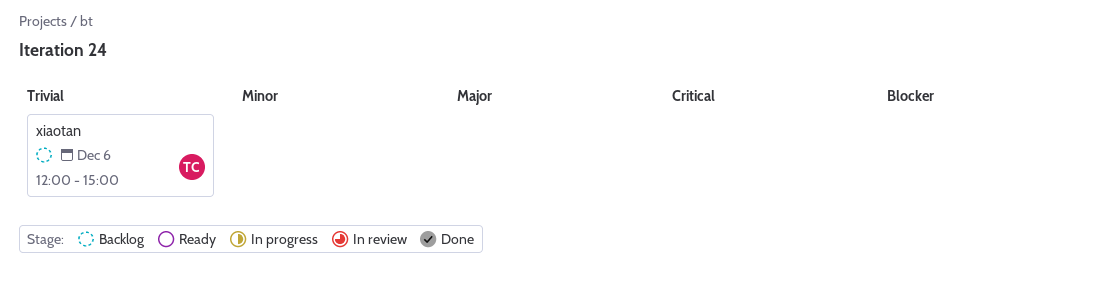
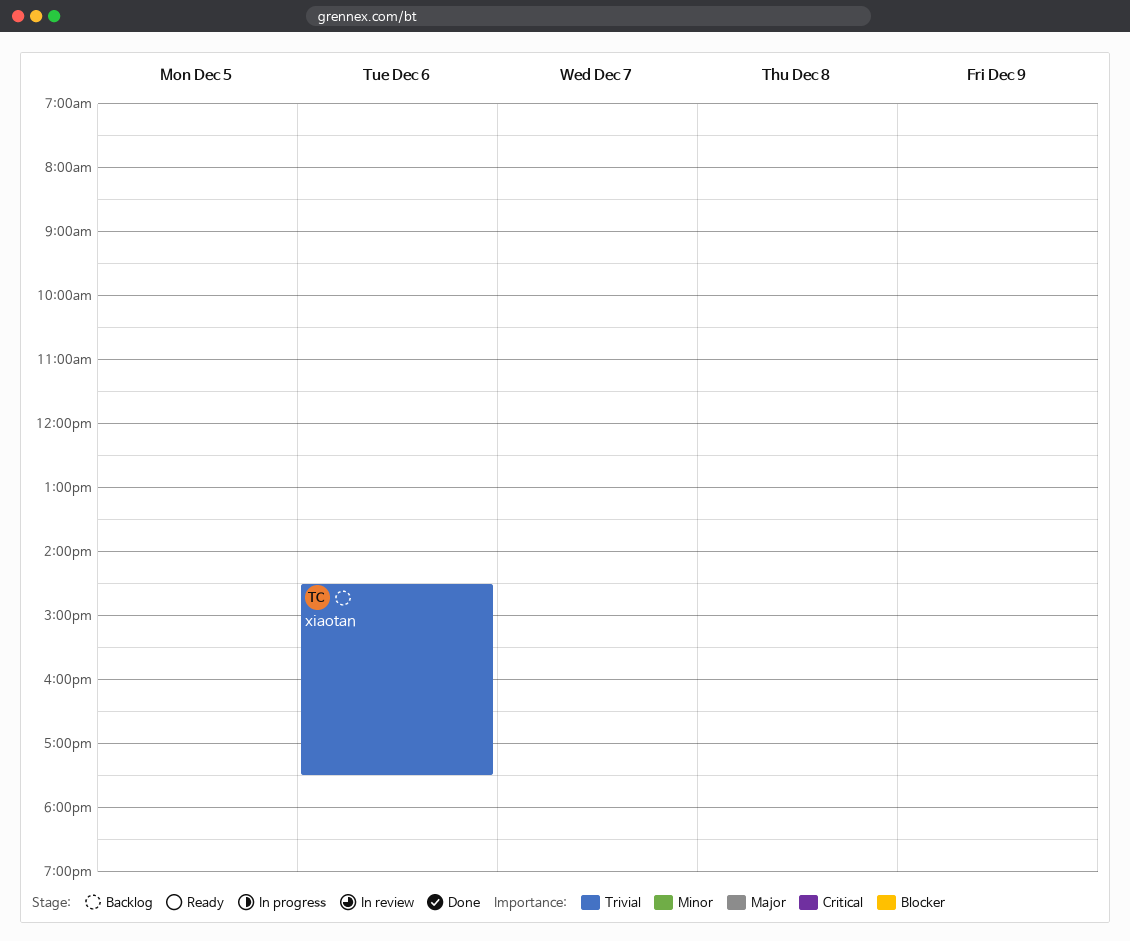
xiaotan, begins: 12:00 -> 14:30
xiaotan, ends: 15:00 -> 17:30

